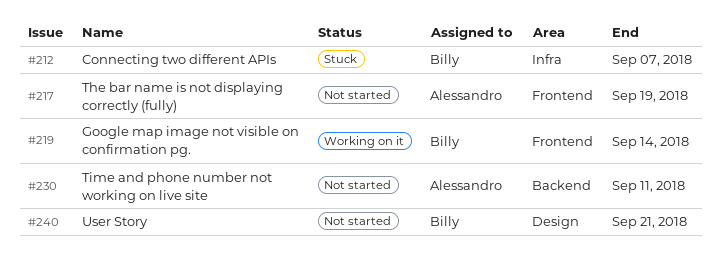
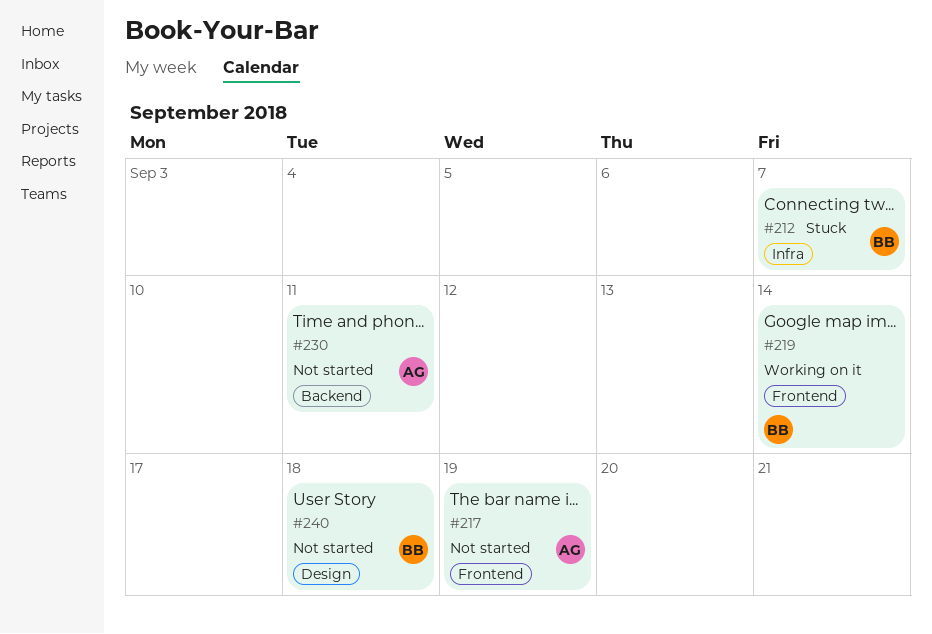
#240, due: Sep 21 -> Sep 18

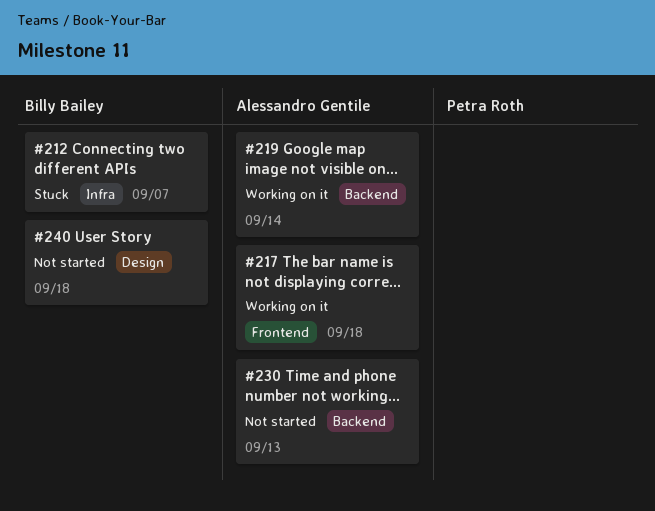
#217, status: Not started -> Working on it
#217, due: Sep 19 -> Sep 18
#219, owner: Billy Bailey -> Alessandro Gentile
#219, label: Frontend -> Backend
#230, due: Sep 11 -> Sep 13

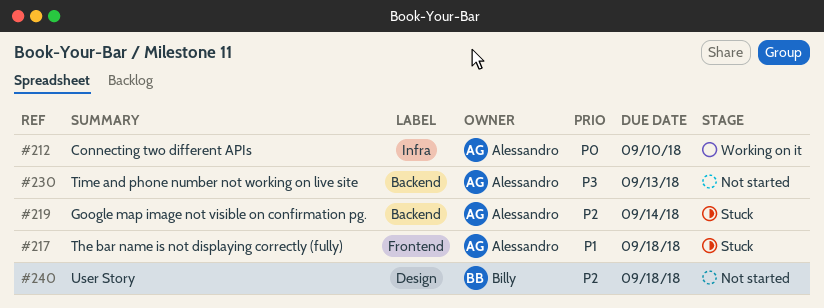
#212, status: Stuck -> Working on it
#212, owner: Billy Bailey -> Alessandro Gentile
#212, due: Sep 7 -> Sep 10
#217, status: Working on it -> Stuck
#219, status: Working on it -> Stuck

